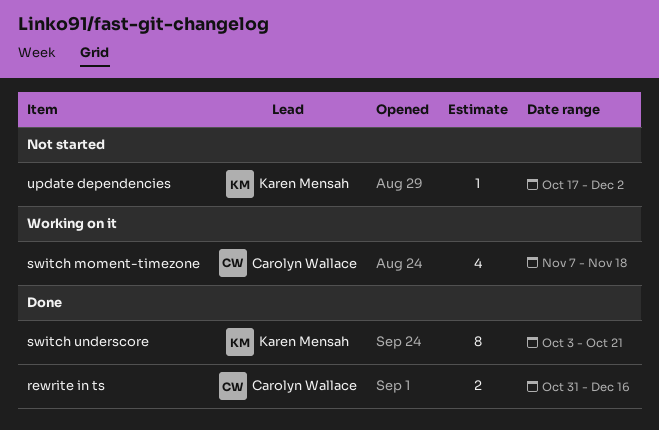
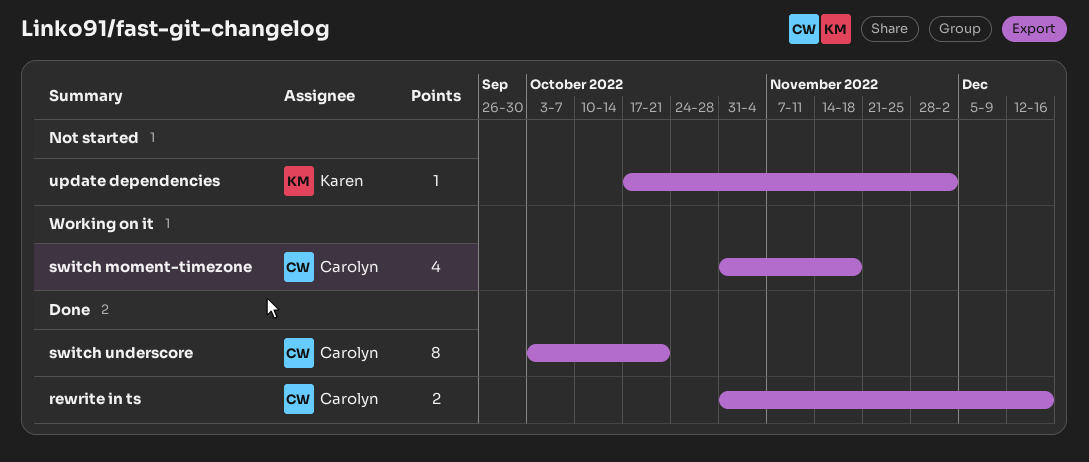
switch moment-timezone, start: Nov 7 -> Oct 31
switch underscore, owner: Karen Mensah -> Carolyn Wallace

